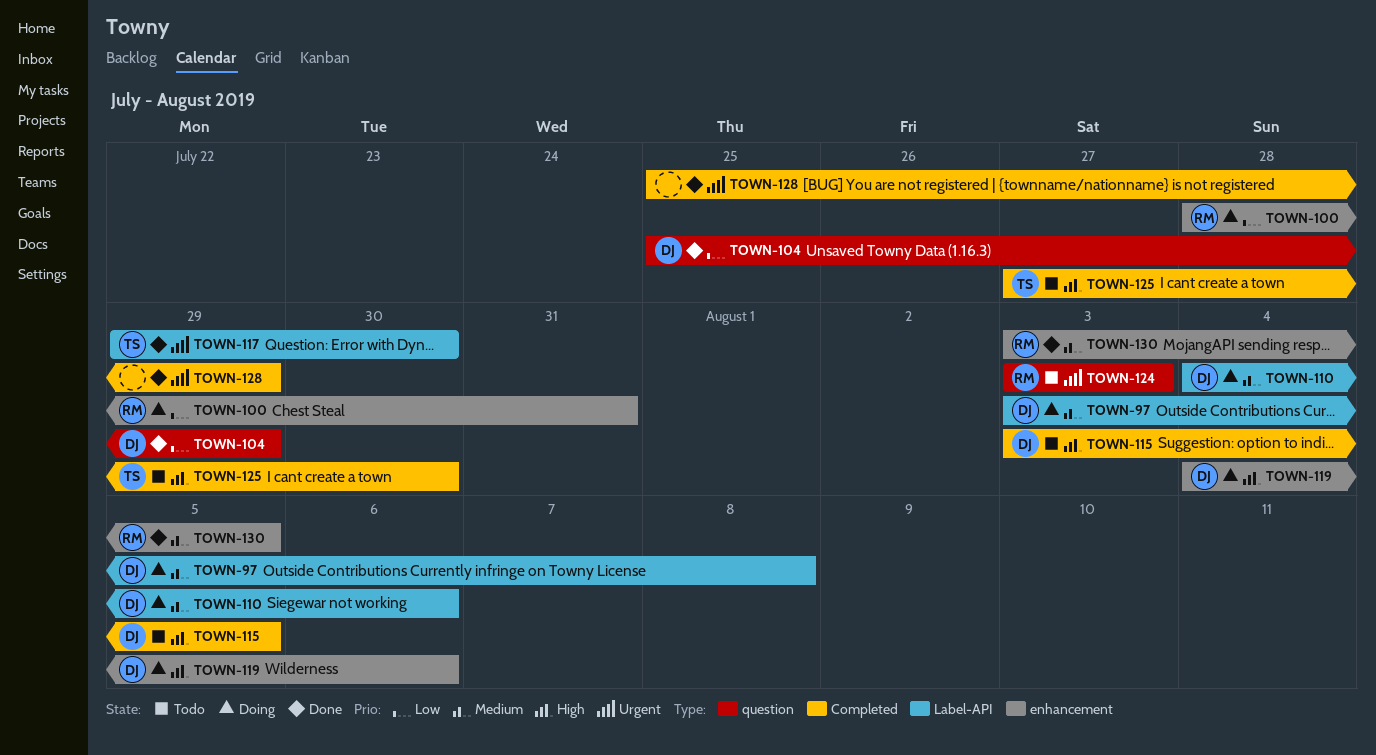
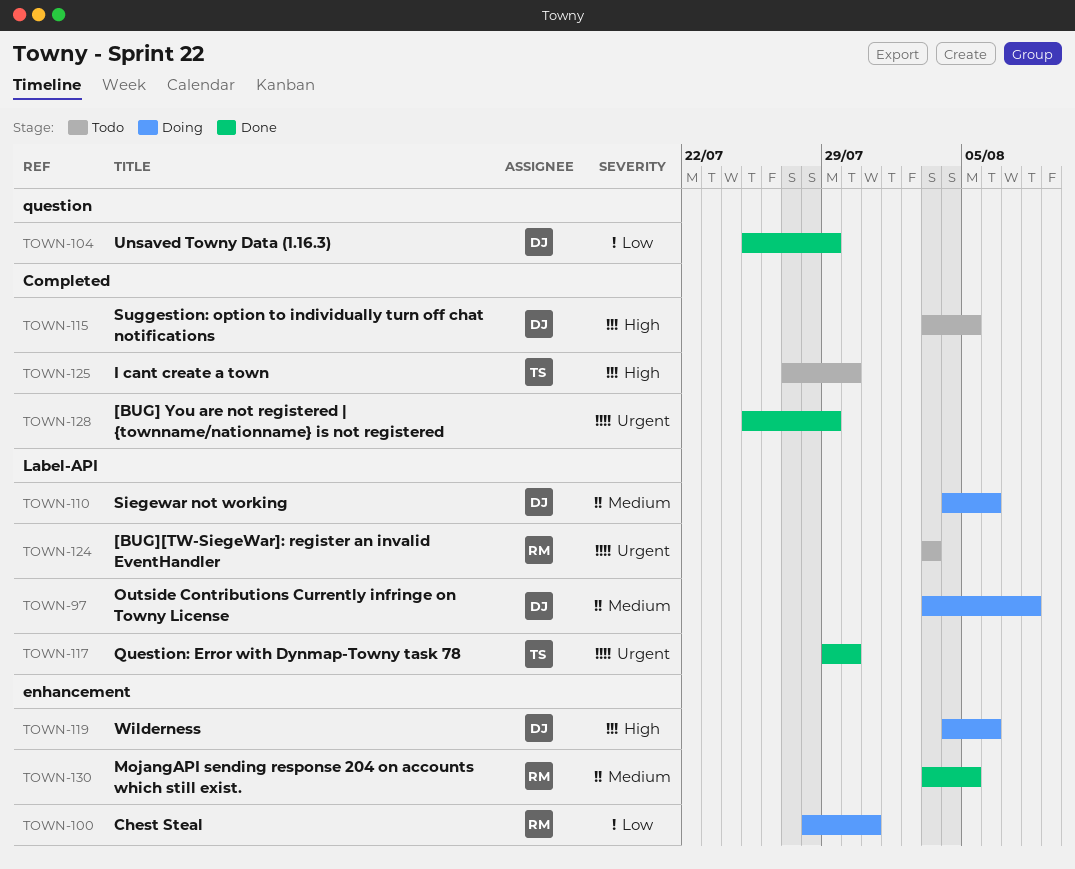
TOWN-124, label: question -> Label-API

